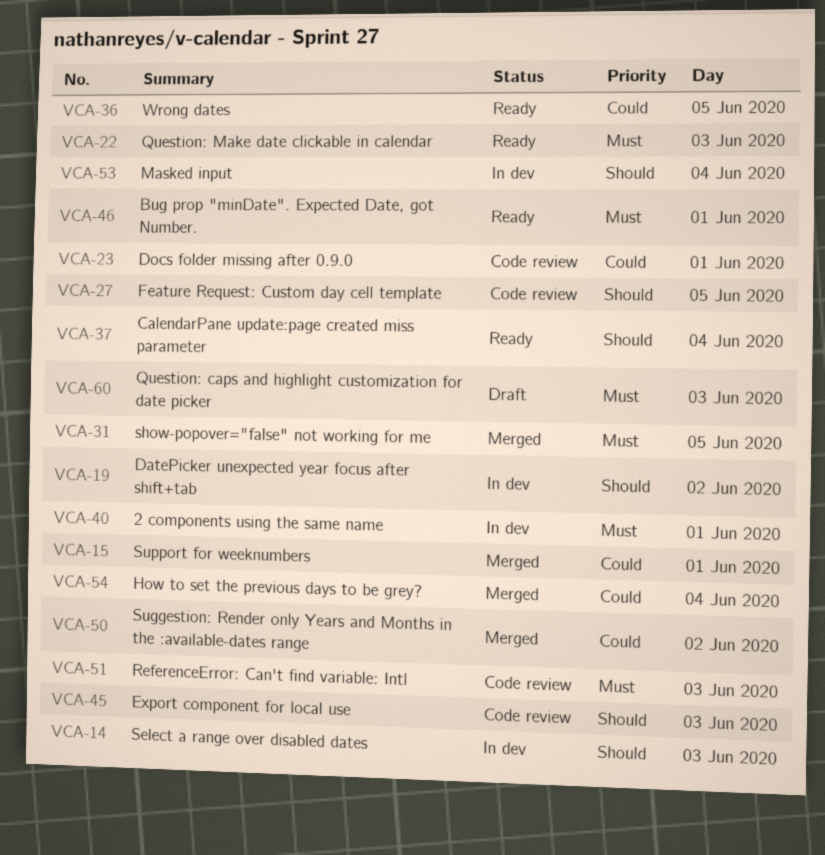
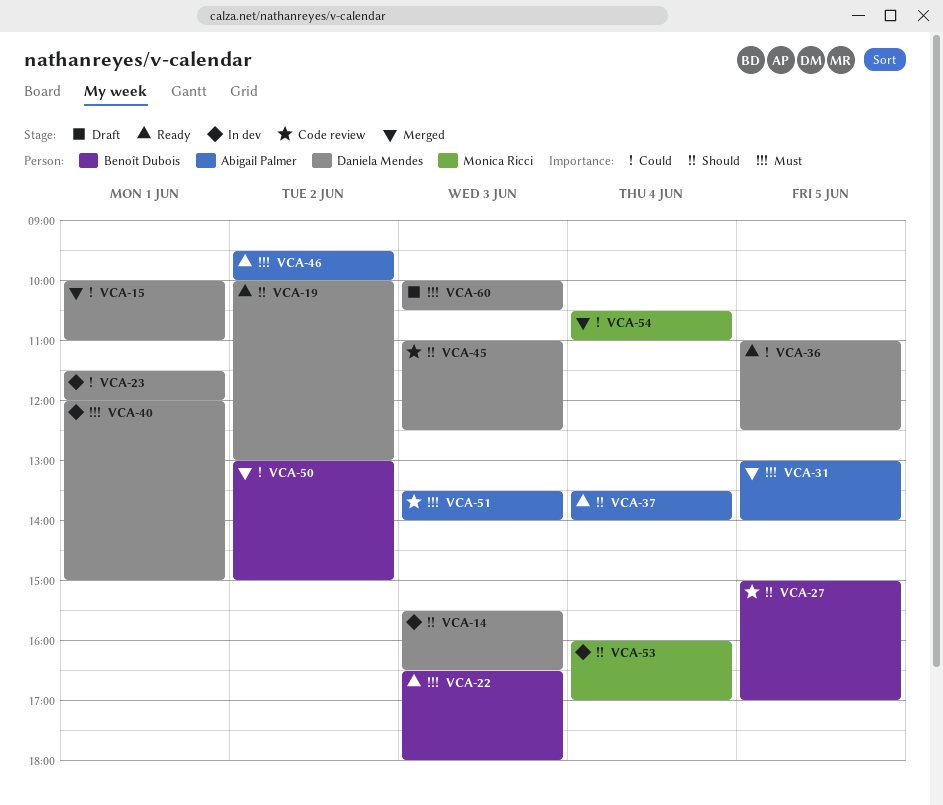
VCA-19, status: In dev -> Ready
VCA-23, status: Code review -> In dev
VCA-46, day: Jun 1 -> Jun 2

